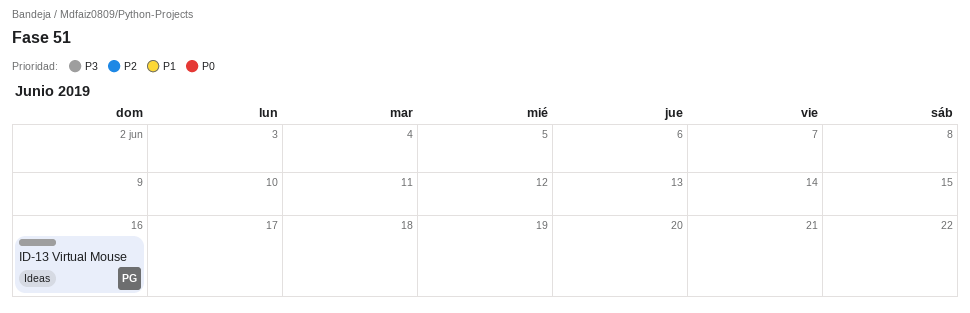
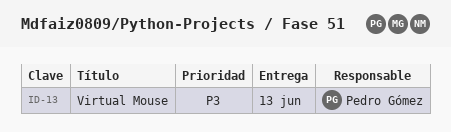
ID-13, due: Jun 16 -> Jun 13

